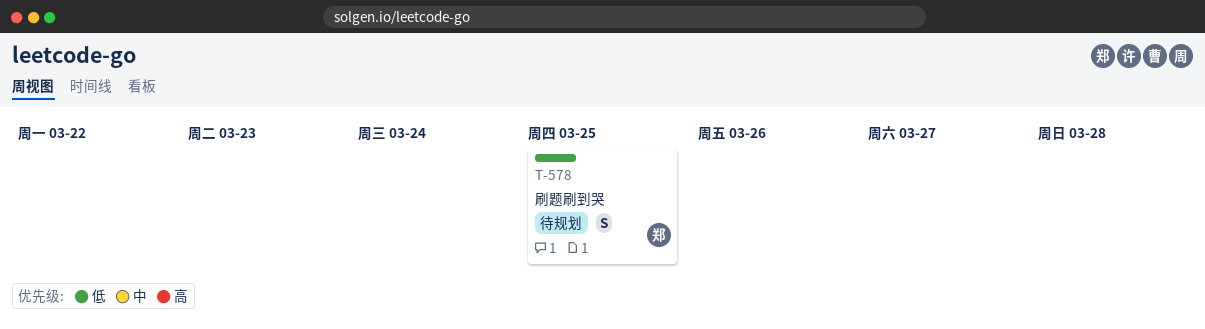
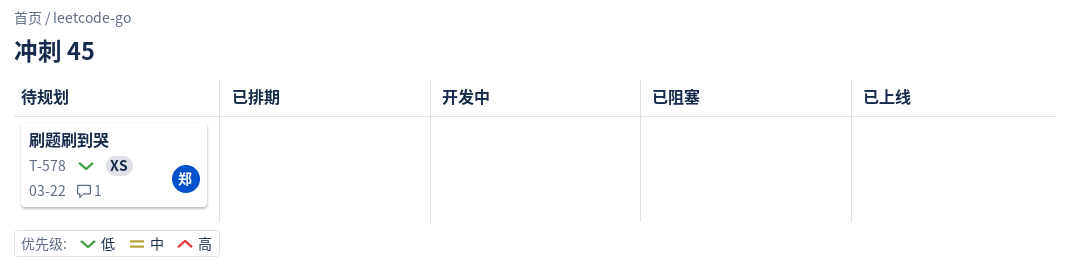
T-578, estimate: S -> XS
T-578, due: Mar 25 -> Mar 22

